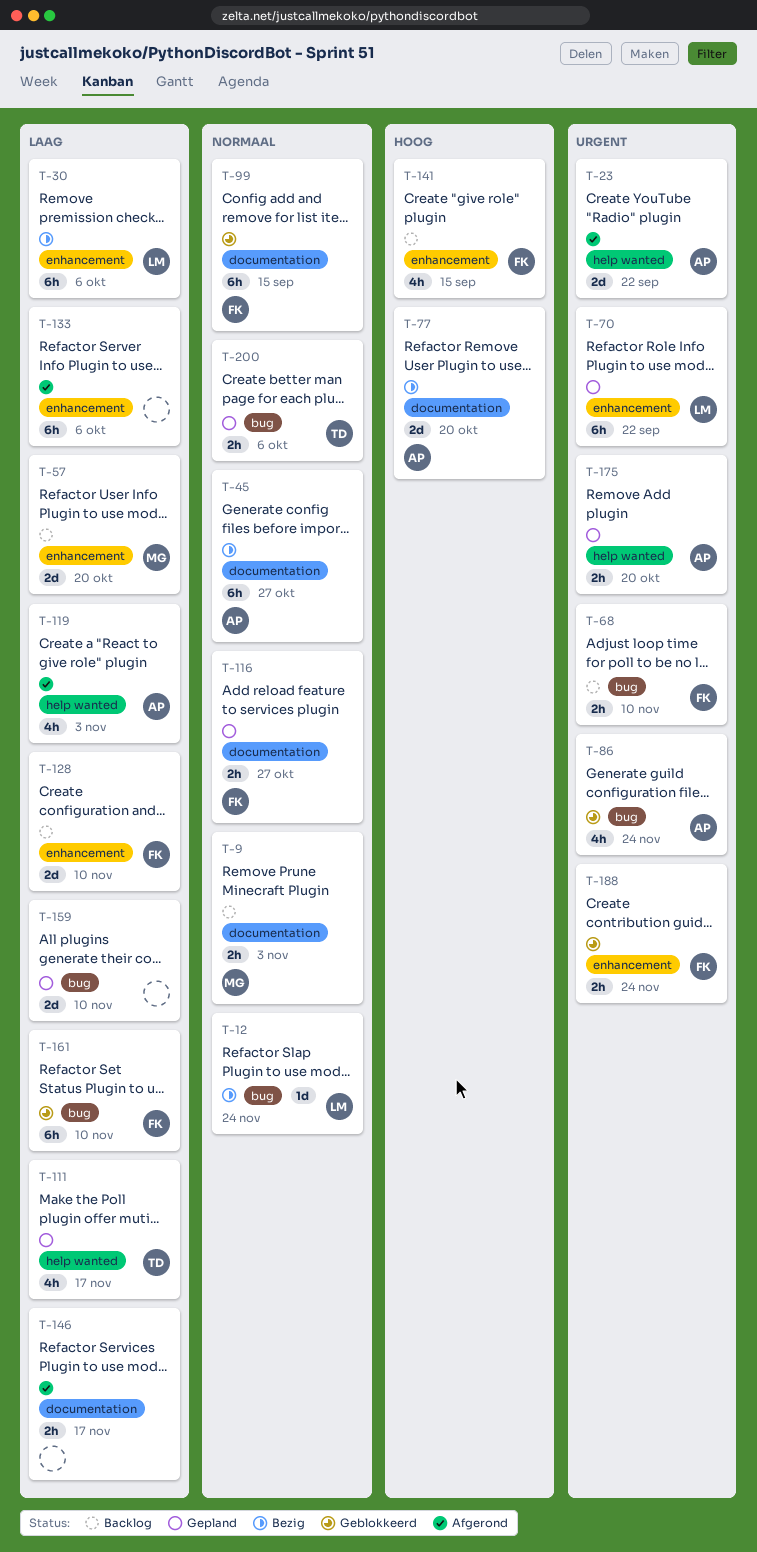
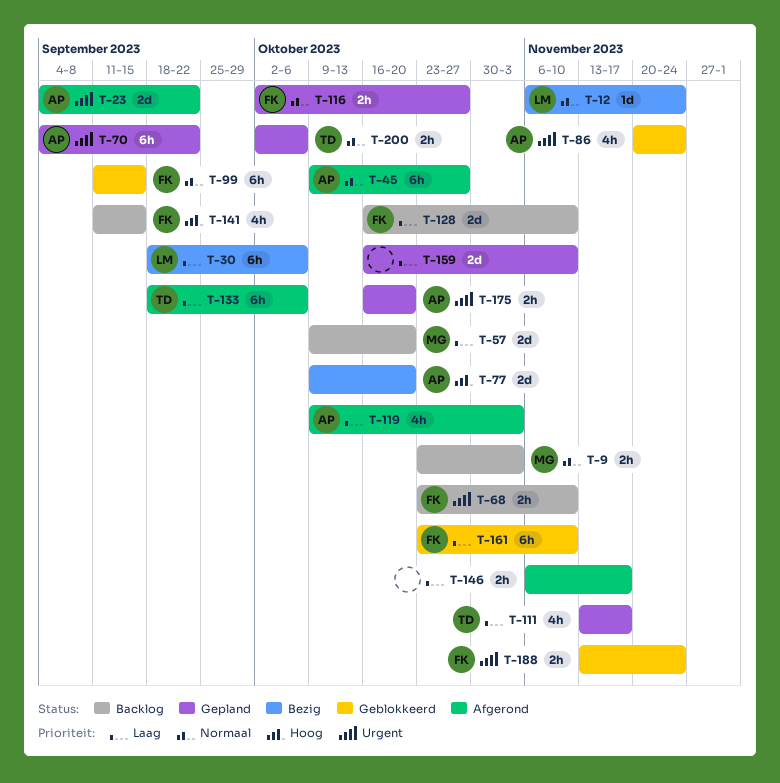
T-45, status: Bezig -> Afgerond
T-70, owner: LM -> AP
T-133, owner: none -> TD

